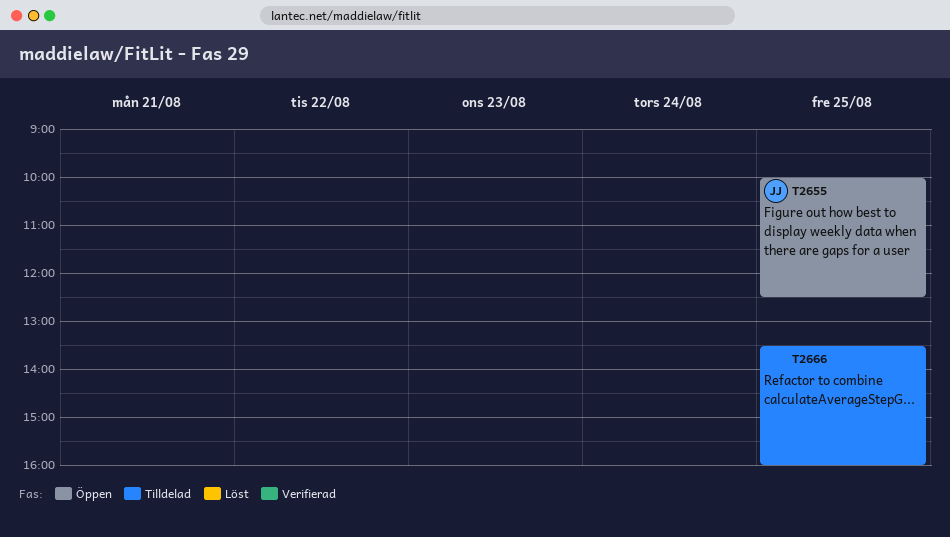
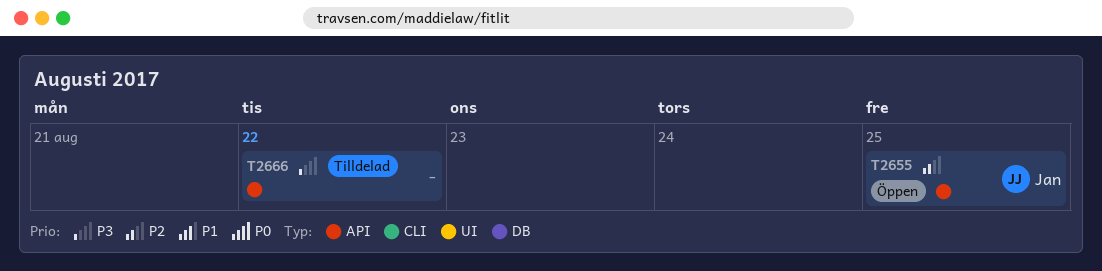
T2666, day: Aug 25 -> Aug 22

